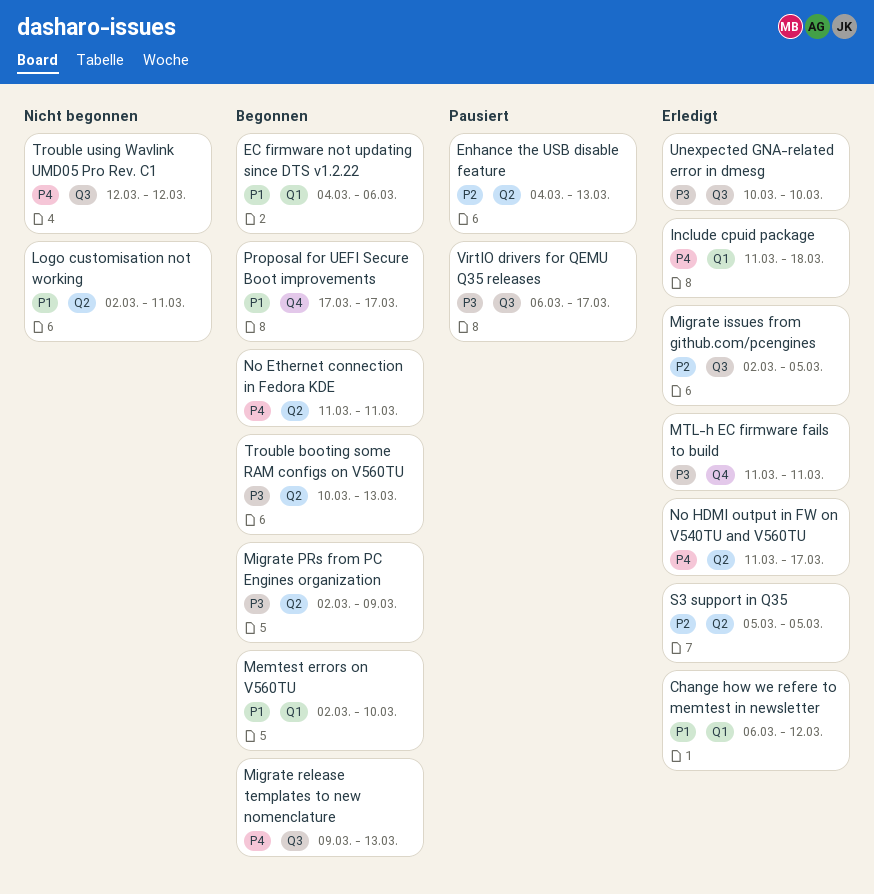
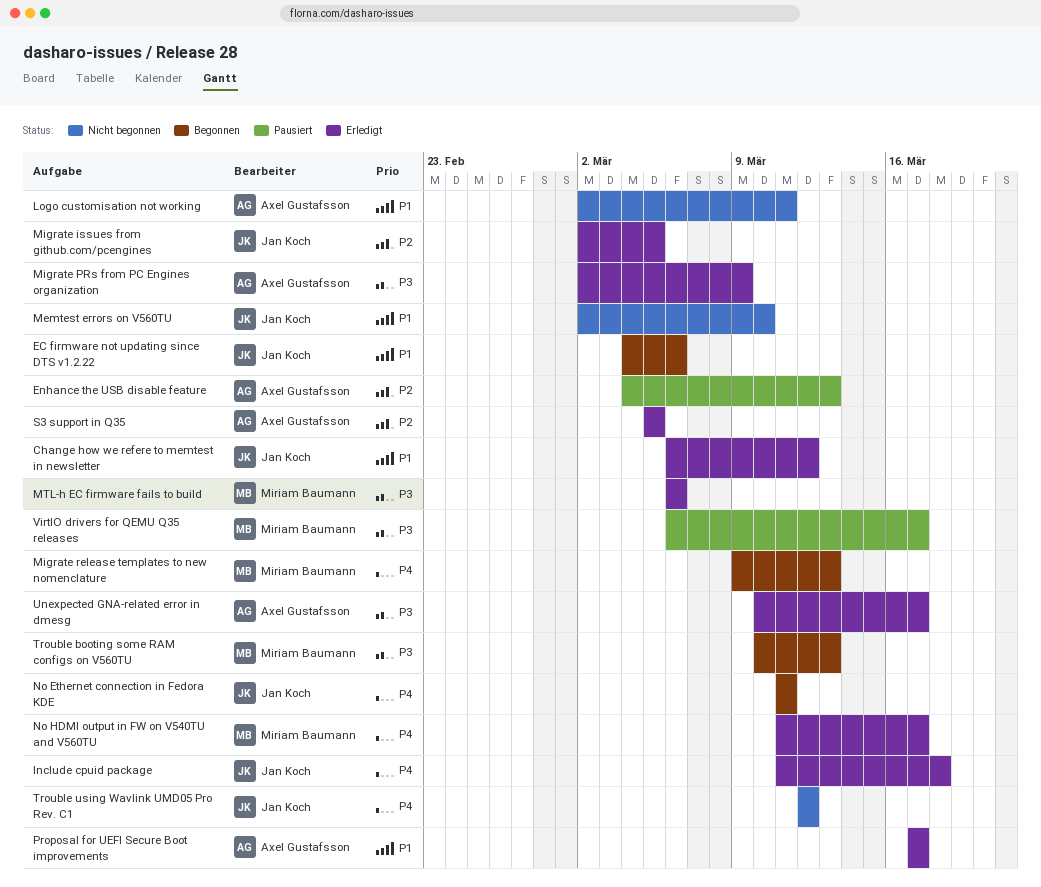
Memtest errors on V560TU, status: Begonnen -> Nicht begonnen
Migrate PRs from PC Engines organization, status: Begonnen -> Erledigt
MTL-h EC firmware fails to build, start: Mar 11 -> Mar 6
MTL-h EC firmware fails to build, due: Mar 11 -> Mar 6
Proposal for UEFI Secure Boot improvements, status: Begonnen -> Erledigt
Unexpected GNA-related error in dmesg, due: Mar 10 -> Mar 17

